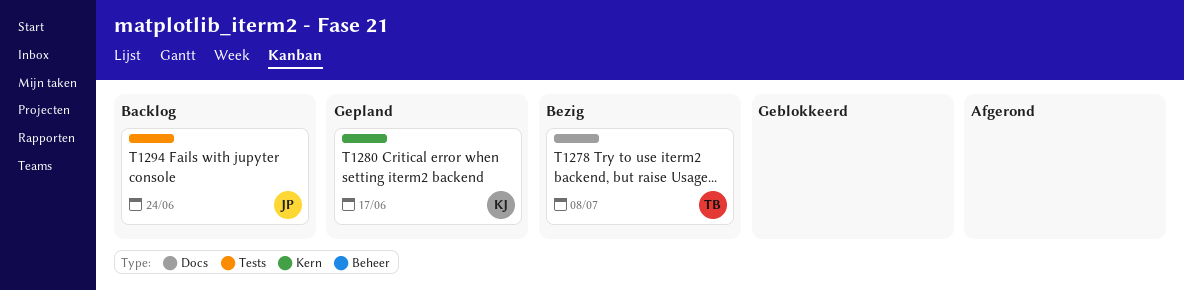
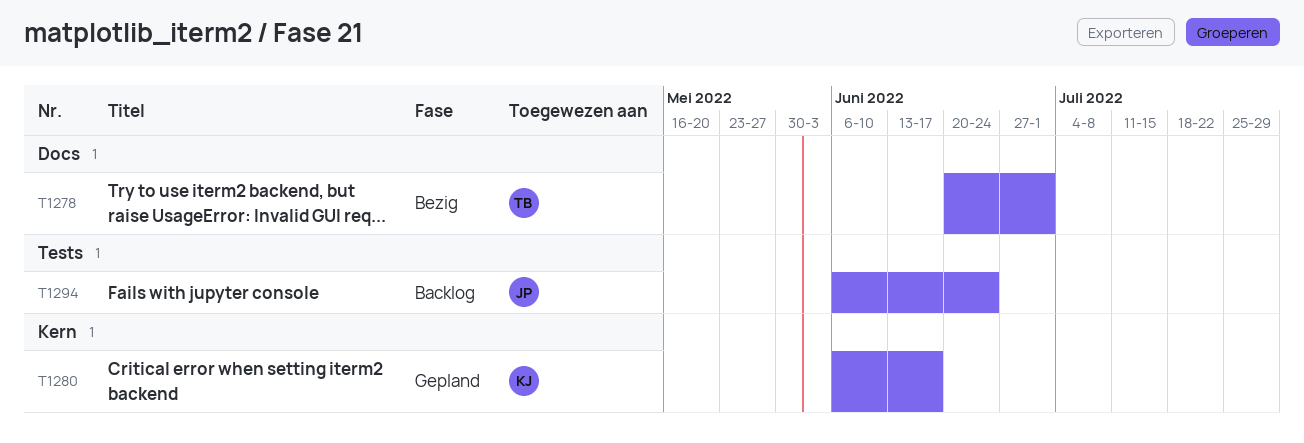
T1278, due: Jul 8 -> Jul 1

